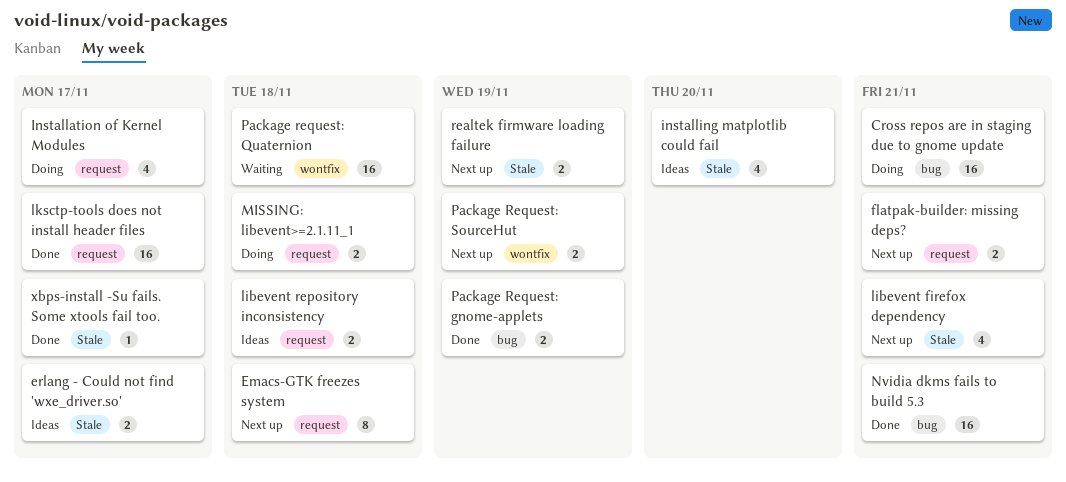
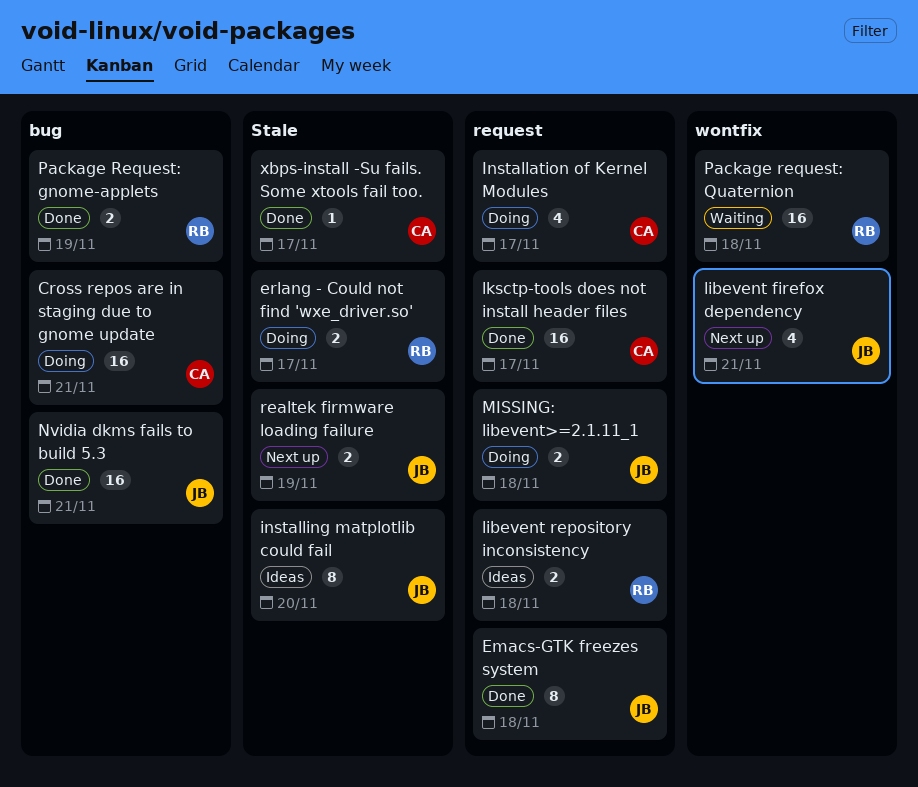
Emacs-GTK freezes system, status: Next up -> Done
erlang - Could not find 'wxe_driver.so', status: Ideas -> Doing
flatpak-builder: missing deps?: present -> none
installing matplotlib could fail, estimate: 4 -> 8
libevent firefox dependency, label: Stale -> wontfix
Package Request: SourceHut: present -> none

